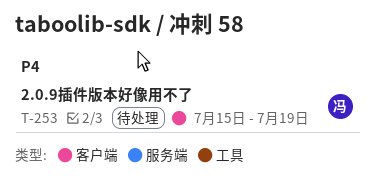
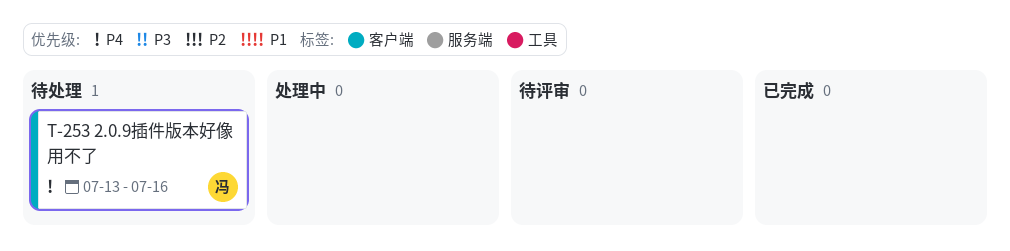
T-253, start: Jul 15 -> Jul 13
T-253, due: Jul 19 -> Jul 16

